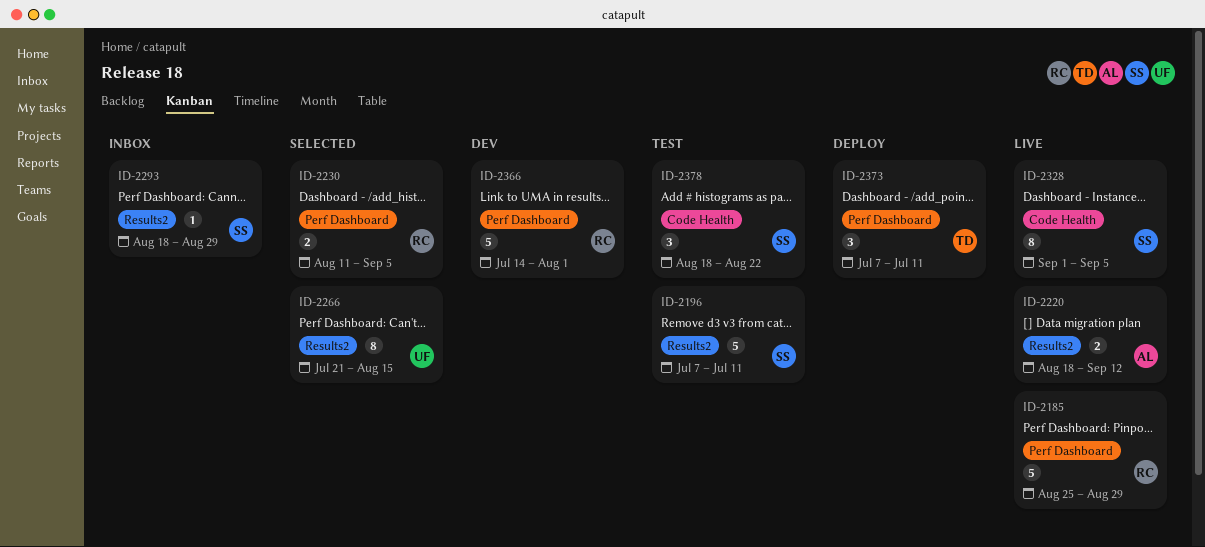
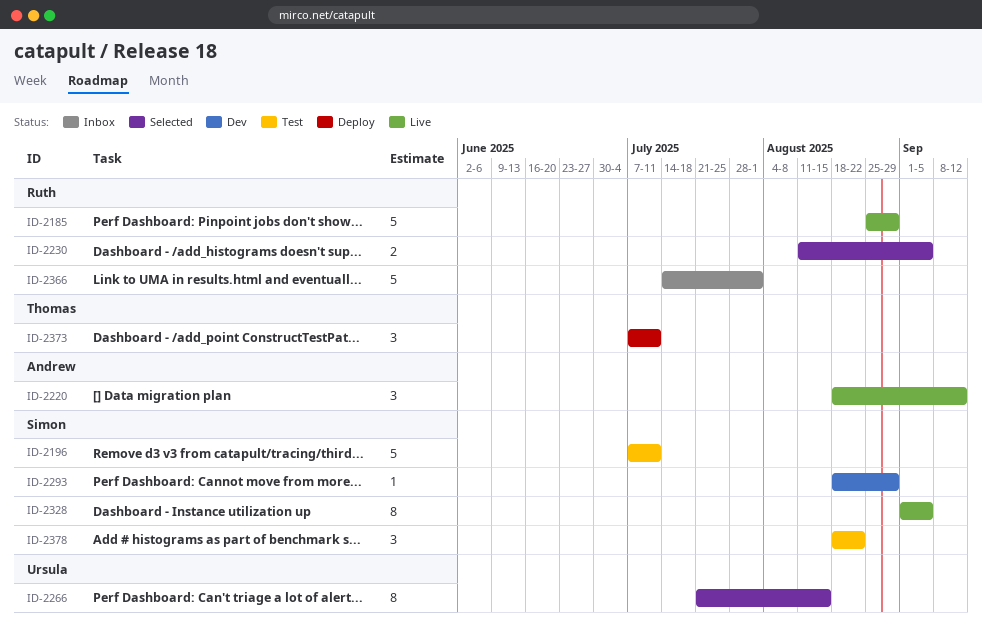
ID-2220, estimate: 2 -> 3
ID-2293, status: Inbox -> Dev
ID-2366, status: Dev -> Inbox

